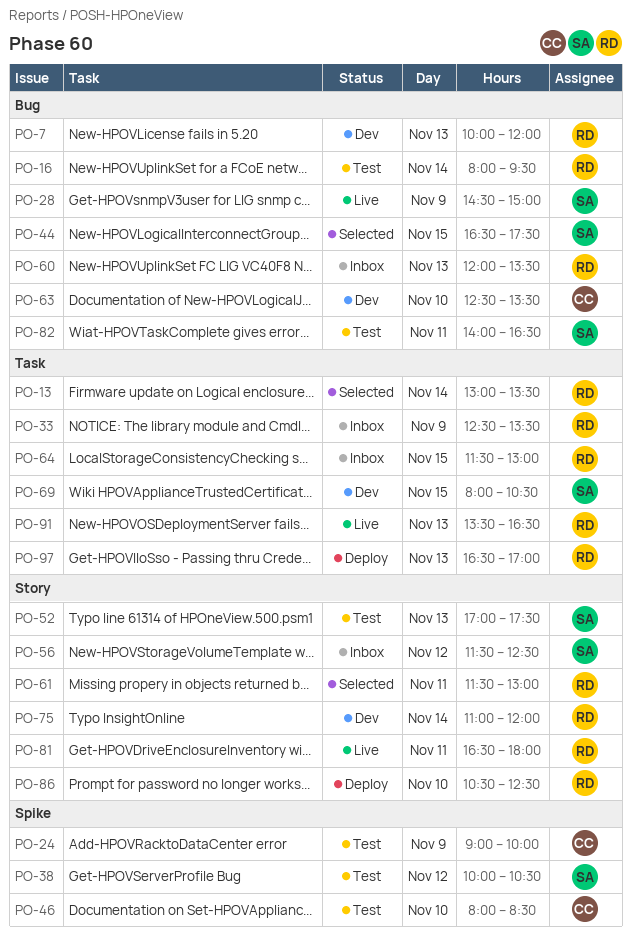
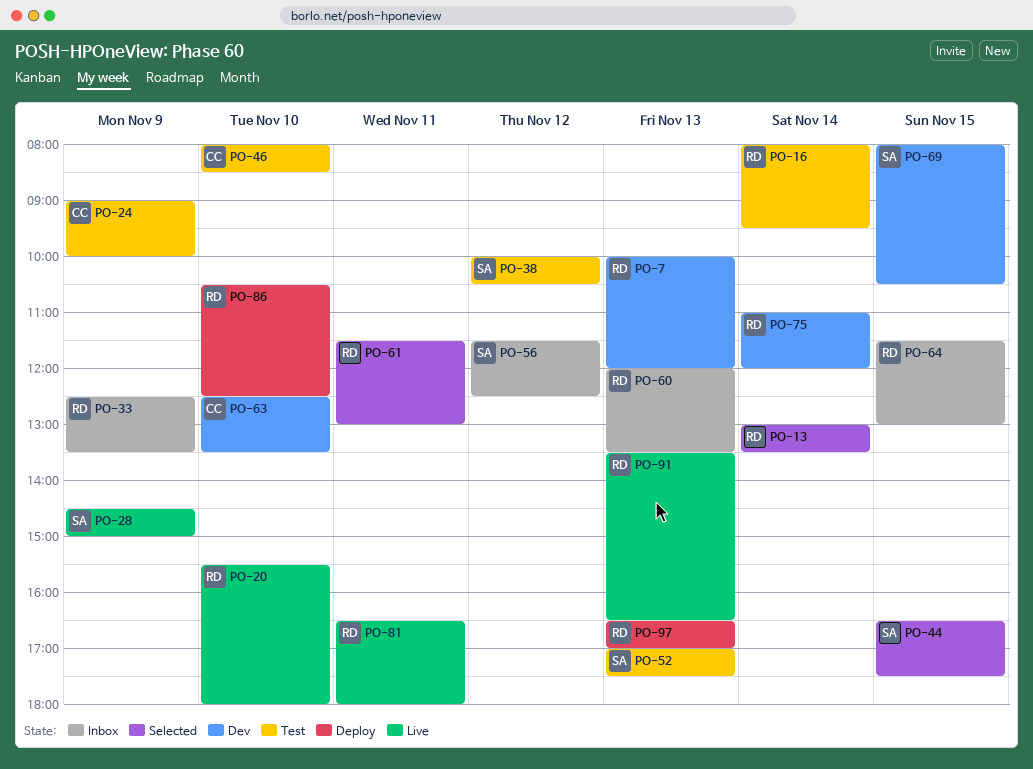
PO-20: none -> present
PO-82: present -> none

